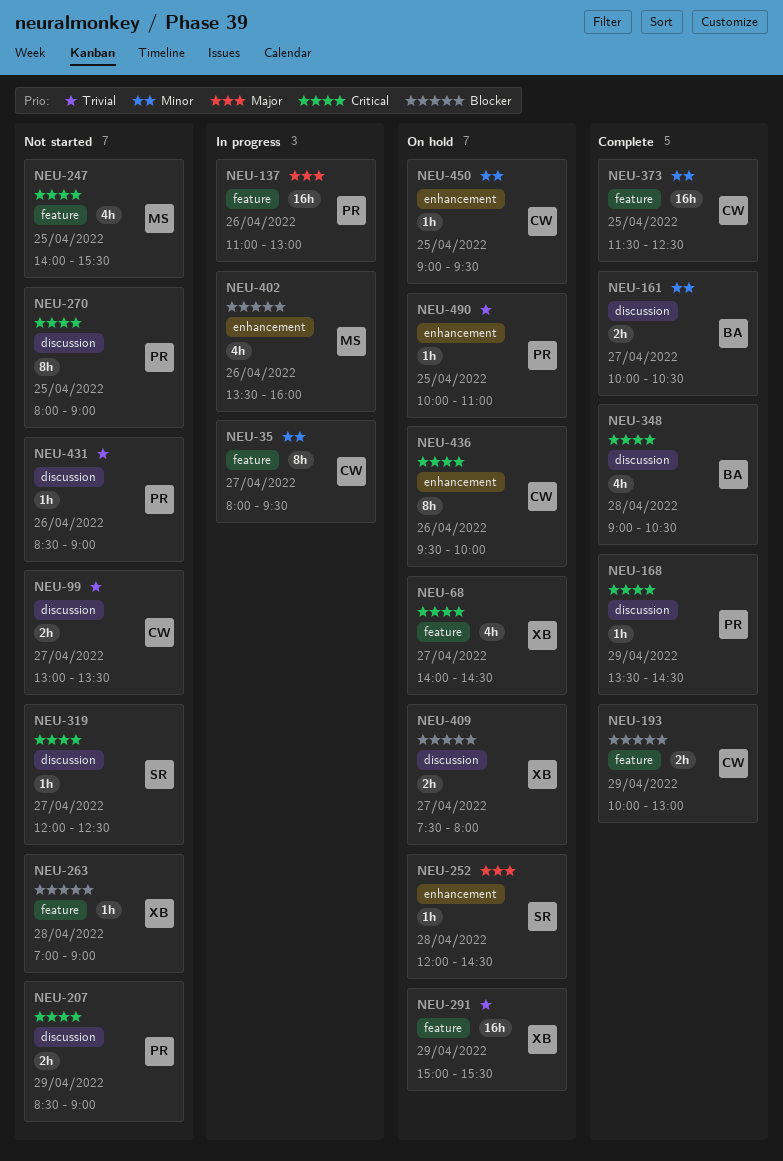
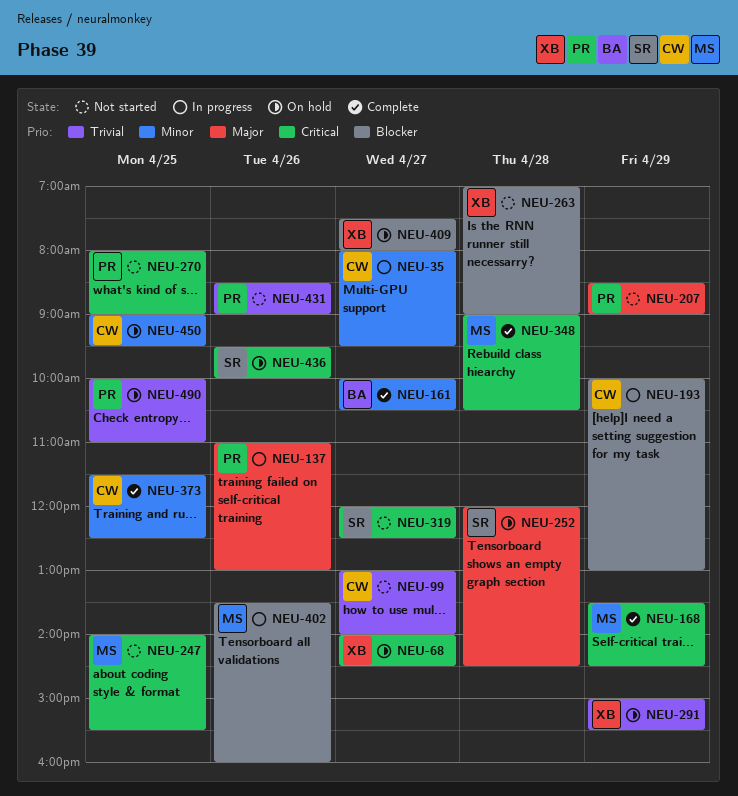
NEU-99, ends: 13:30 -> 14:00
NEU-168, owner: PR -> MS
NEU-193, status: Complete -> In progress
NEU-207, priority: Critical -> Major
NEU-348, owner: BA -> MS
NEU-436, owner: CW -> SR

